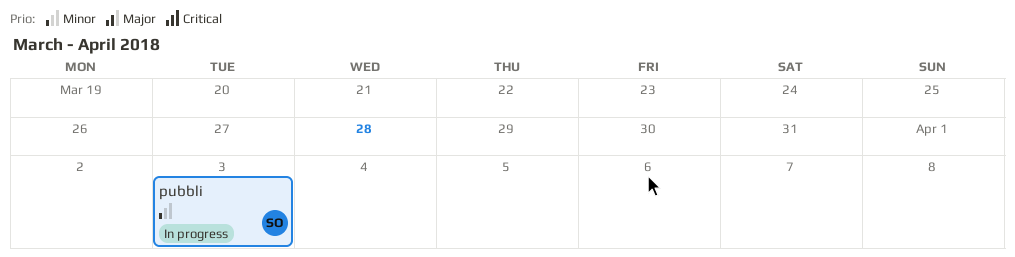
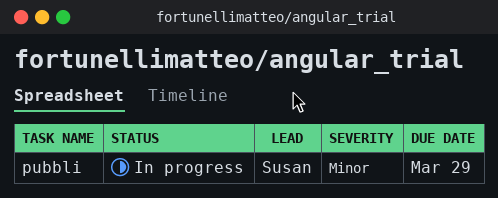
pubbli, due: Apr 3 -> Mar 29

